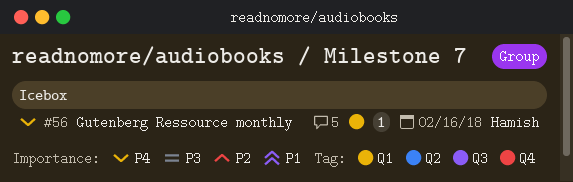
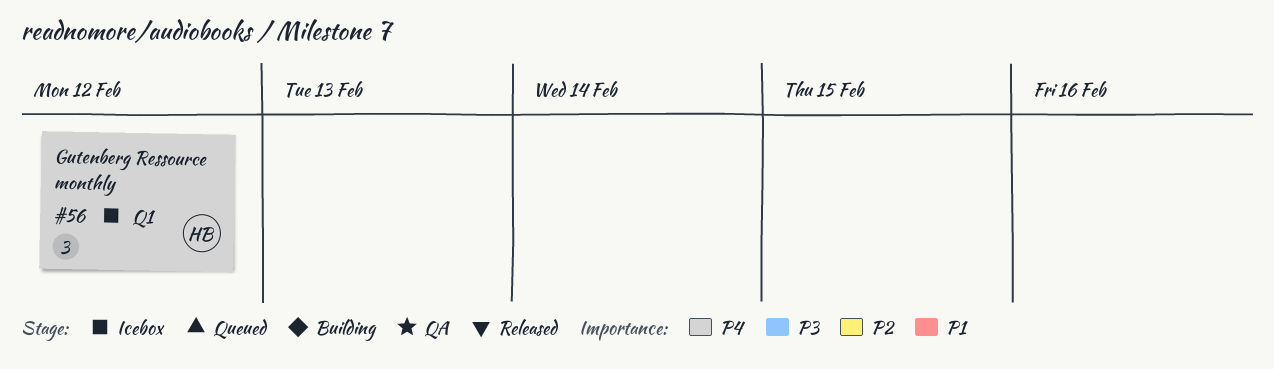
#56, estimate: 1 -> 3
#56, due: Feb 16 -> Feb 12

